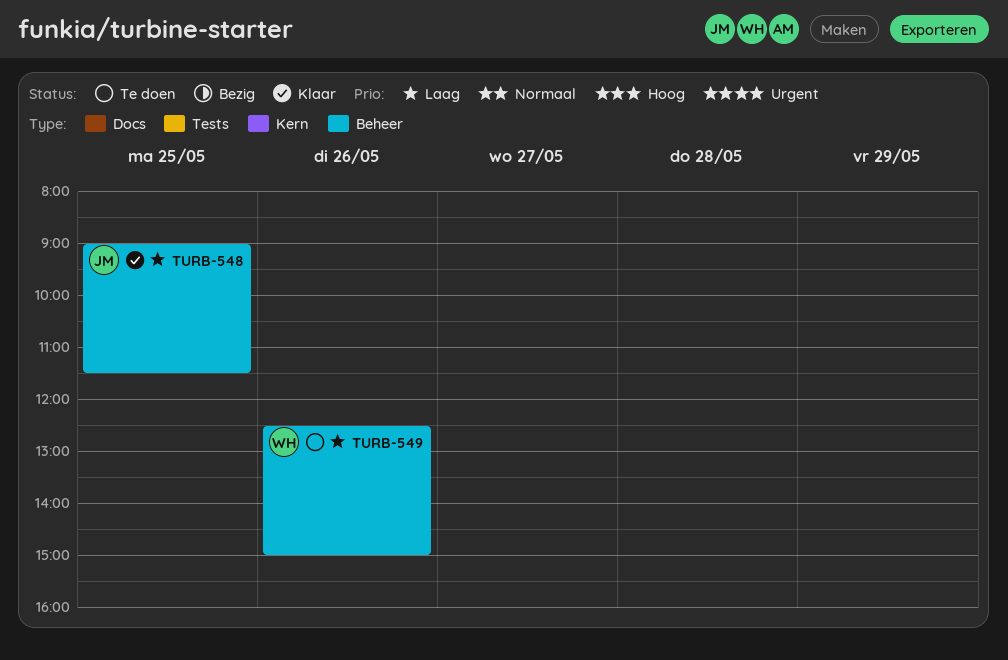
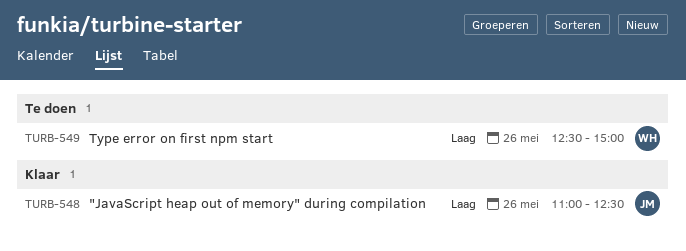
TURB-548, day: May 25 -> May 26
TURB-548, begins: 09:00 -> 11:00
TURB-548, ends: 11:30 -> 12:30

